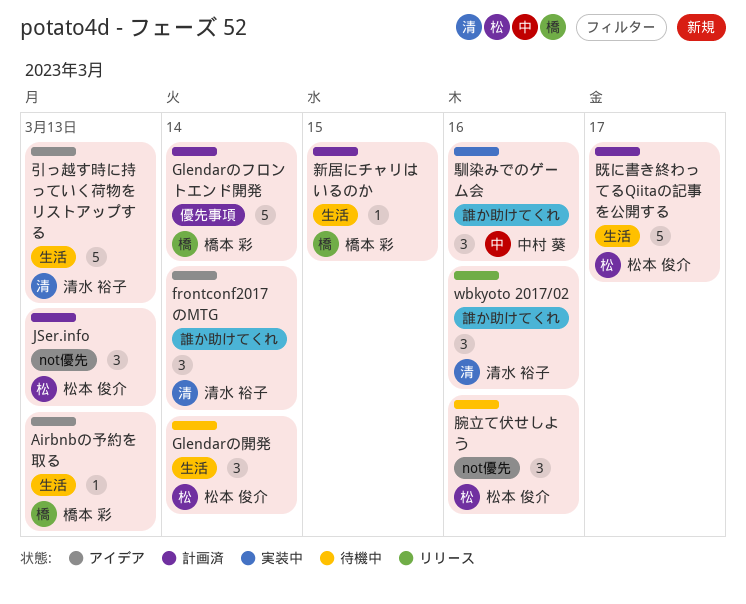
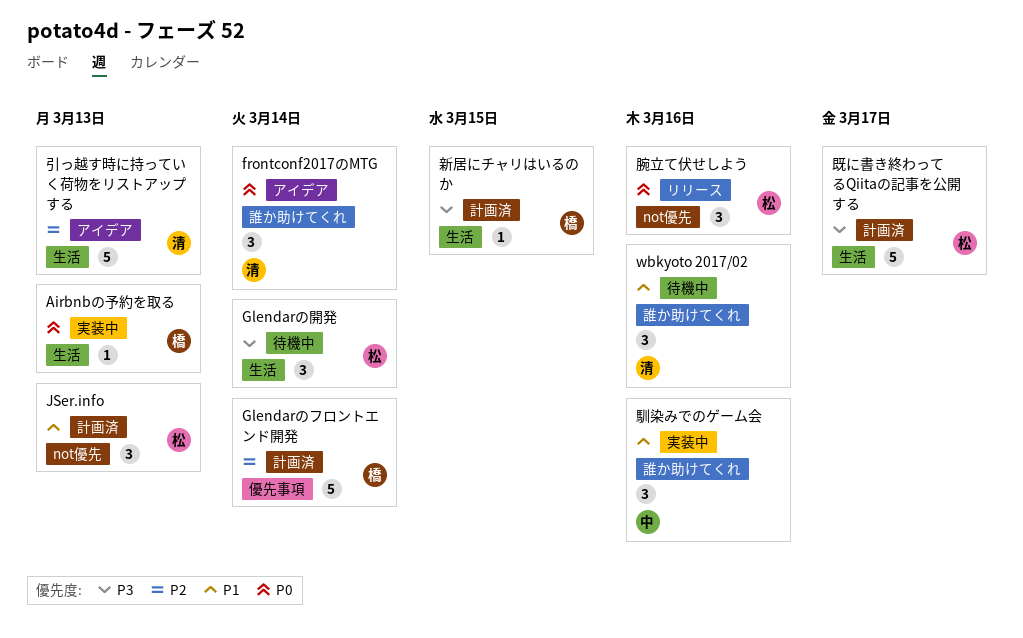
Airbnbの予約を取る, status: アイデア -> 実装中
wbkyoto 2017/02, status: リリース -> 待機中
腕立て伏せしよう, status: 待機中 -> リリース

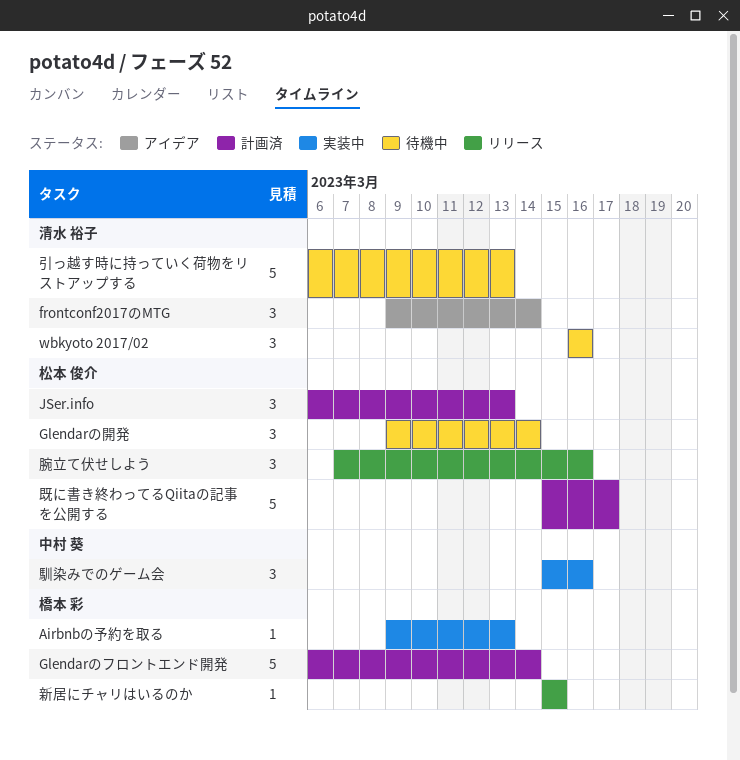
引っ越す時に持っていく荷物をリストアップする, status: アイデア -> 待機中
新居にチャリはいるのか, status: 計画済 -> リリース

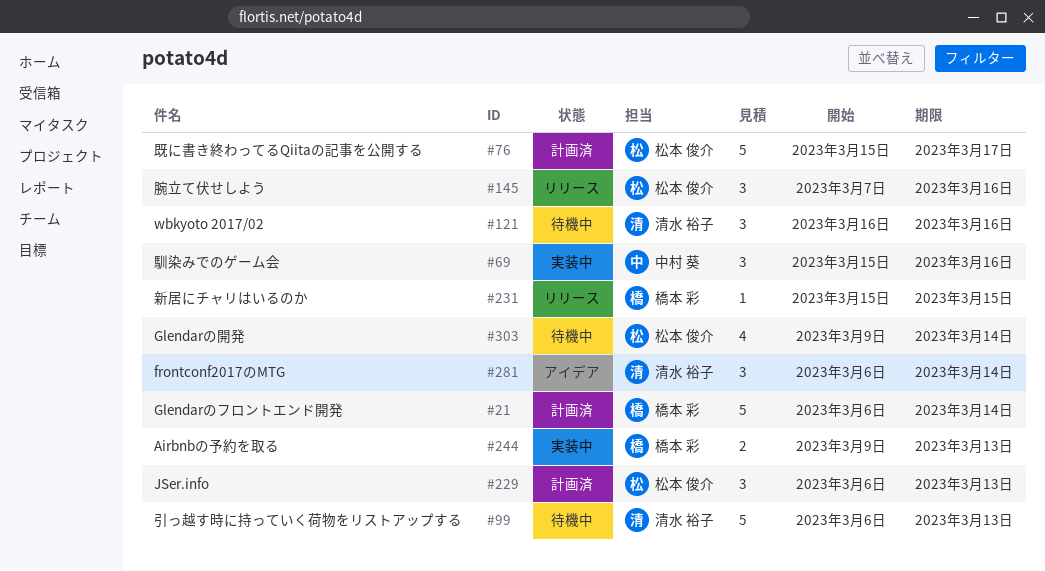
Airbnbの予約を取る, estimate: 1 -> 2
frontconf2017のMTG, start: Mar 9 -> Mar 6
Glendarの開発, estimate: 3 -> 4

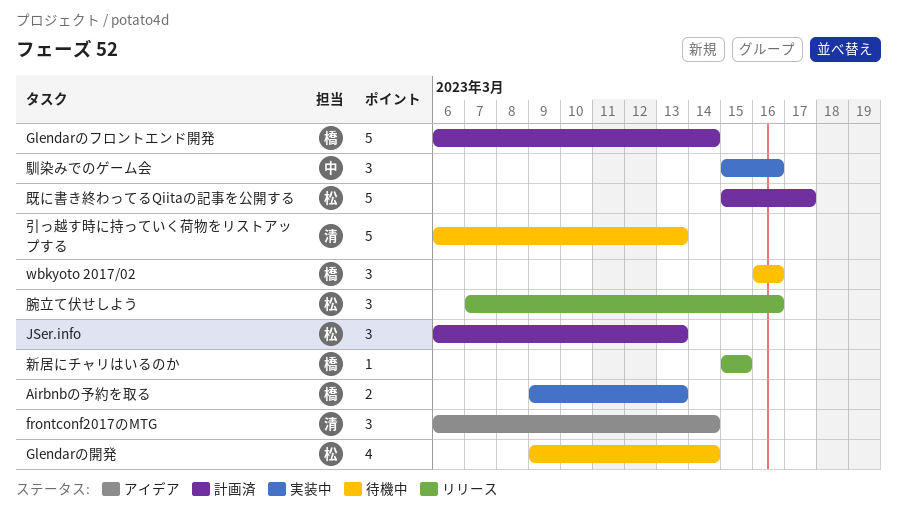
wbkyoto 2017/02, owner: 清水 裕子 -> 橋本 彩

